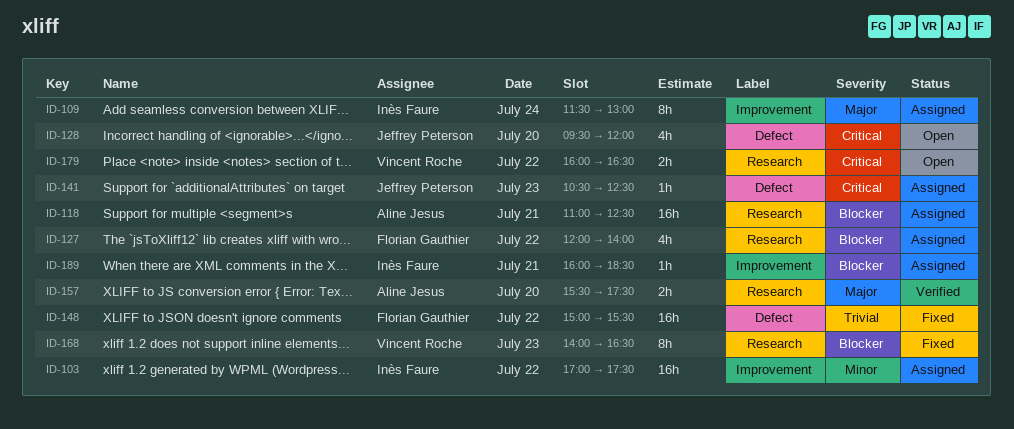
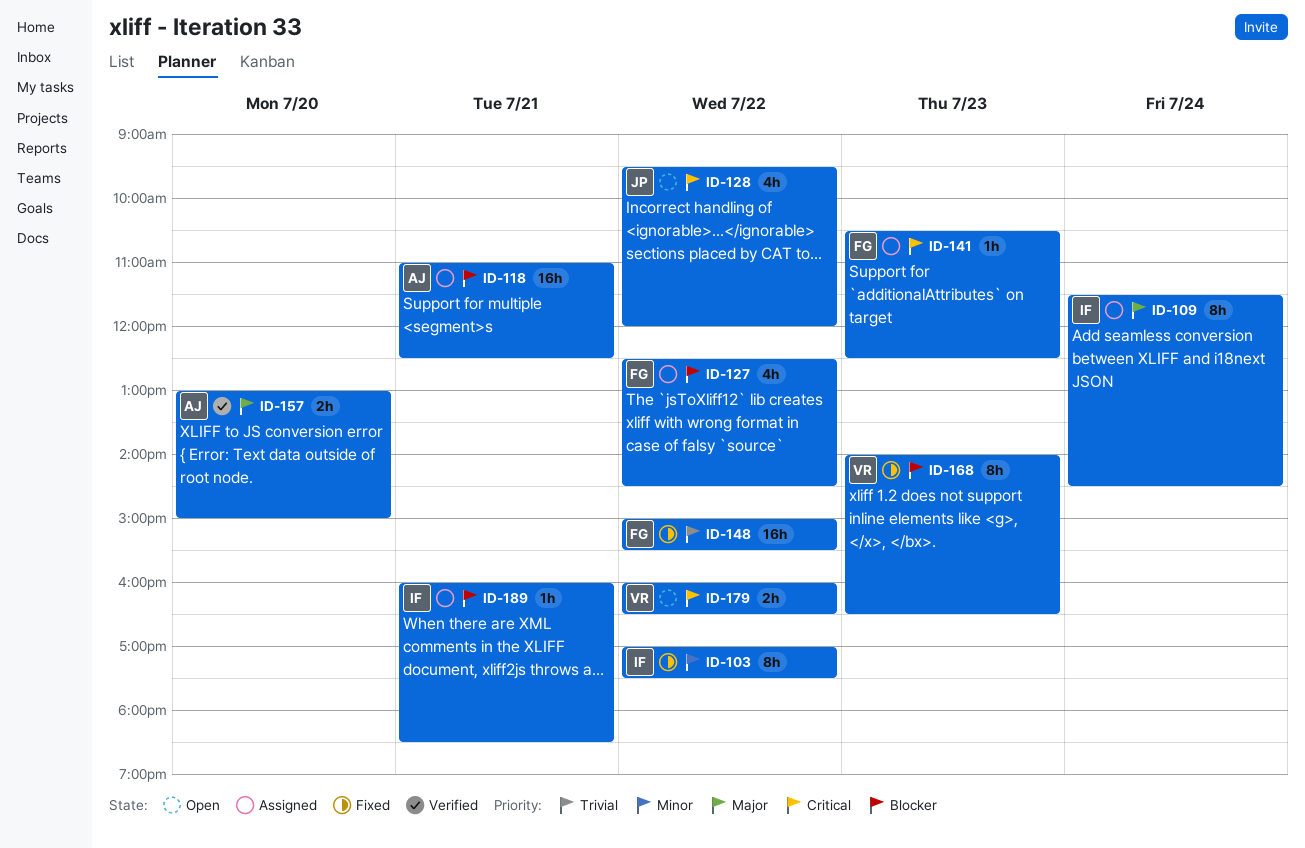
ID-103, status: Assigned -> Fixed
ID-103, estimate: 16h -> 8h
ID-109, ends: 13:00 -> 14:30
ID-127, begins: 12:00 -> 12:30
ID-127, ends: 14:00 -> 14:30
ID-128, day: Jul 20 -> Jul 22
ID-141, owner: Jeffrey Peterson -> Florian Gauthier
ID-157, begins: 15:30 -> 13:00
ID-157, ends: 17:30 -> 15:00

